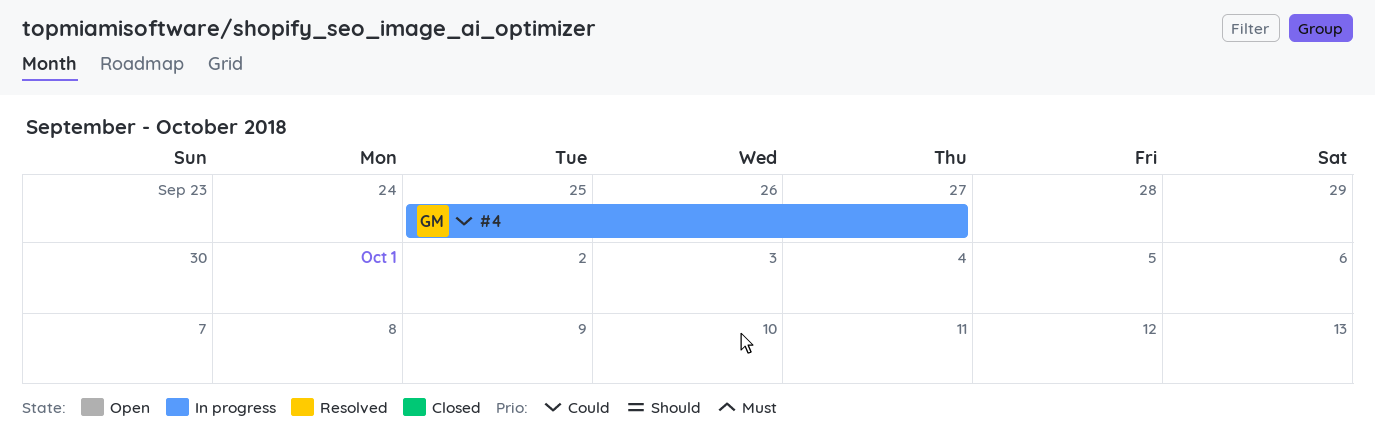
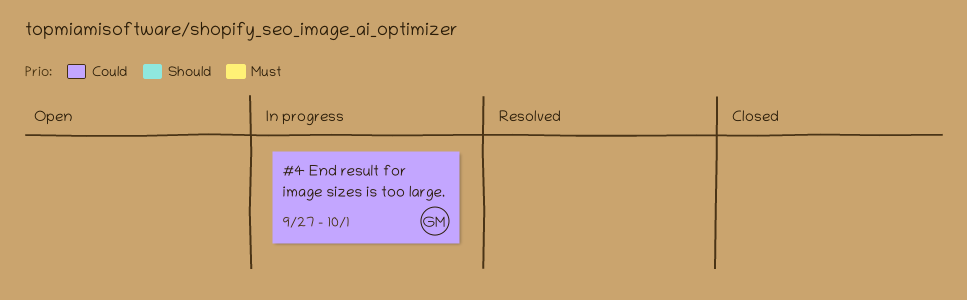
#4, start: Sep 25 -> Sep 27
#4, due: Sep 27 -> Oct 1

